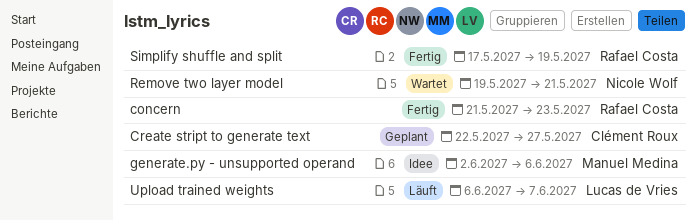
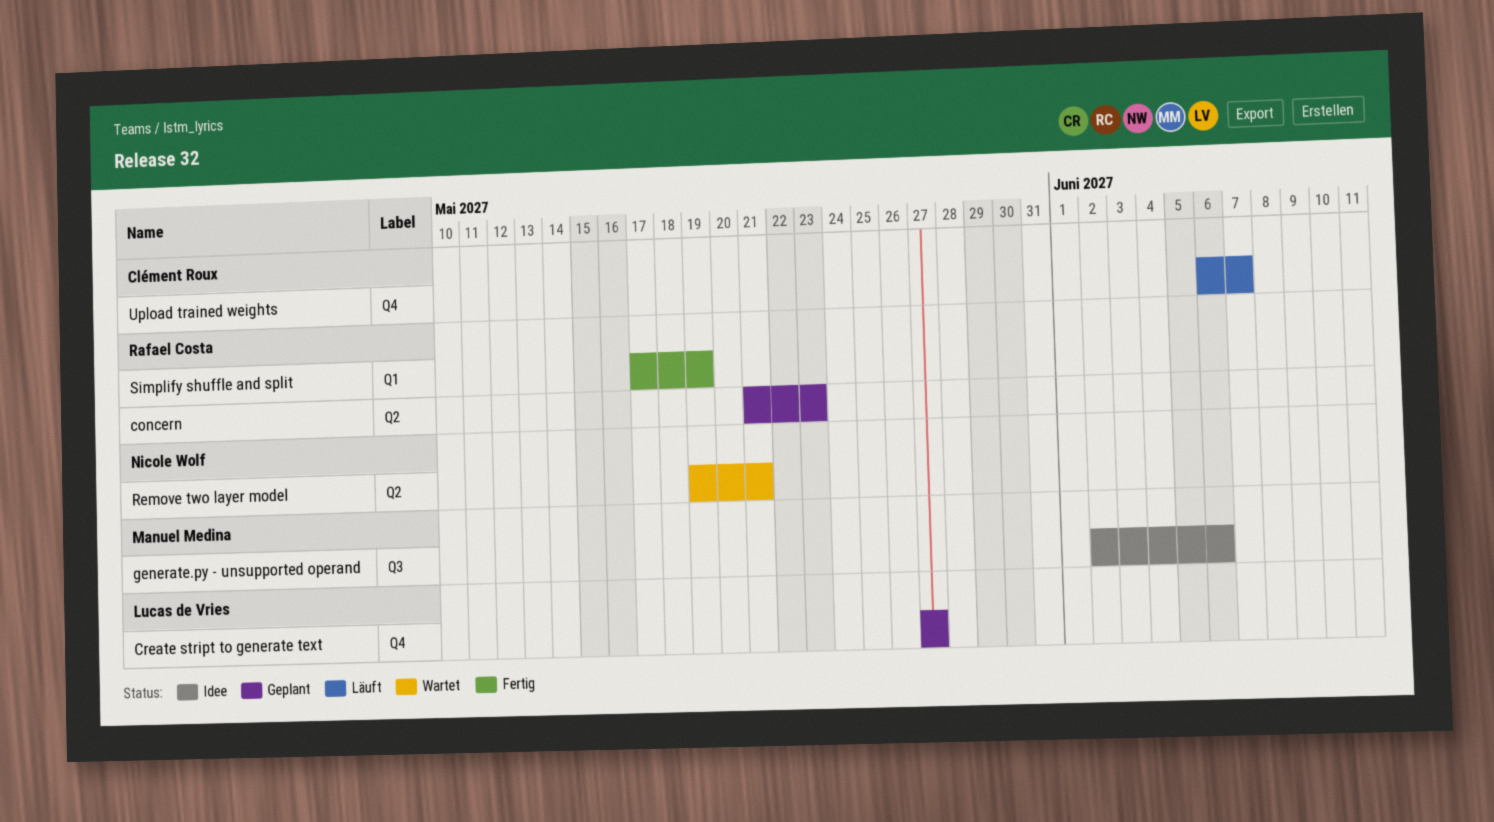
concern, status: Fertig -> Geplant
Create stript to generate text, owner: Clément Roux -> Lucas de Vries
Create stript to generate text, start: May 22 -> May 27
Upload trained weights, owner: Lucas de Vries -> Clément Roux

